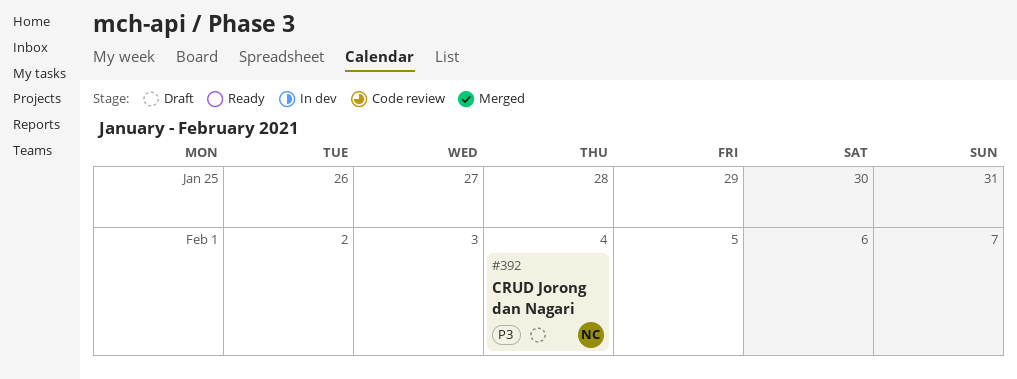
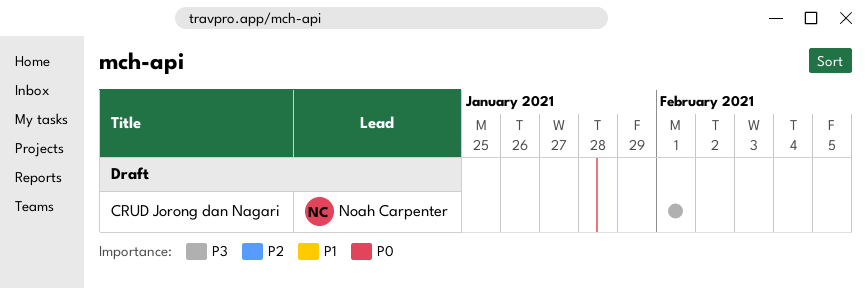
CRUD Jorong dan Nagari, due: Feb 4 -> Feb 1

